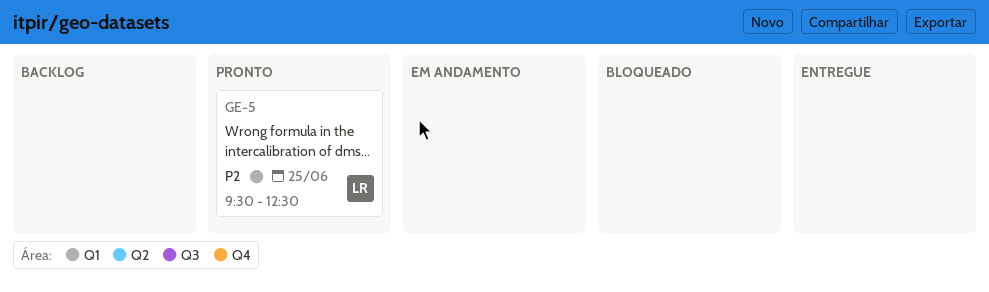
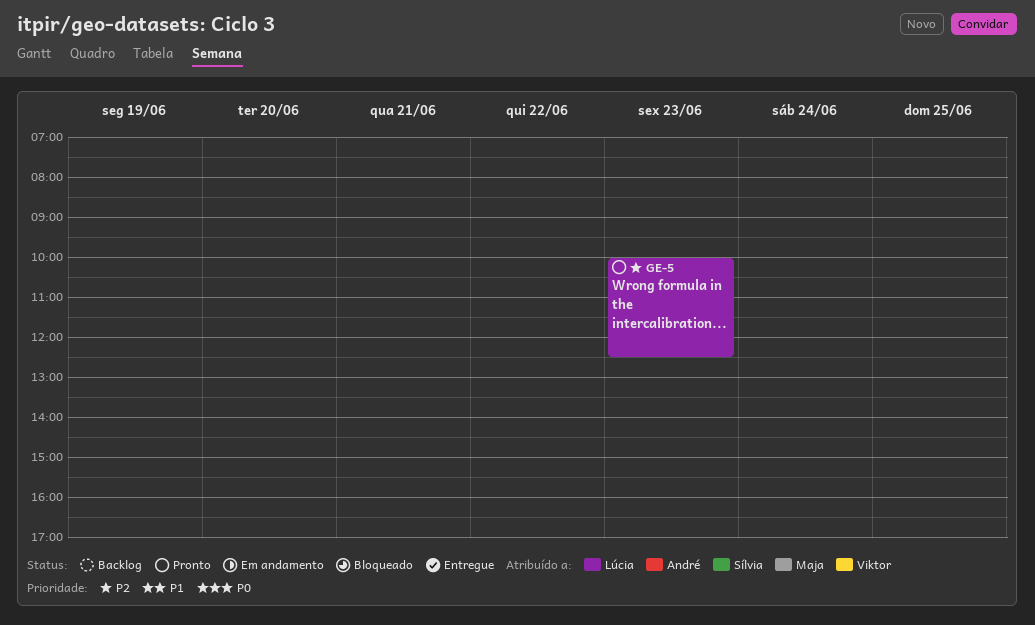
GE-5, day: Jun 25 -> Jun 23
GE-5, begins: 09:30 -> 10:00

